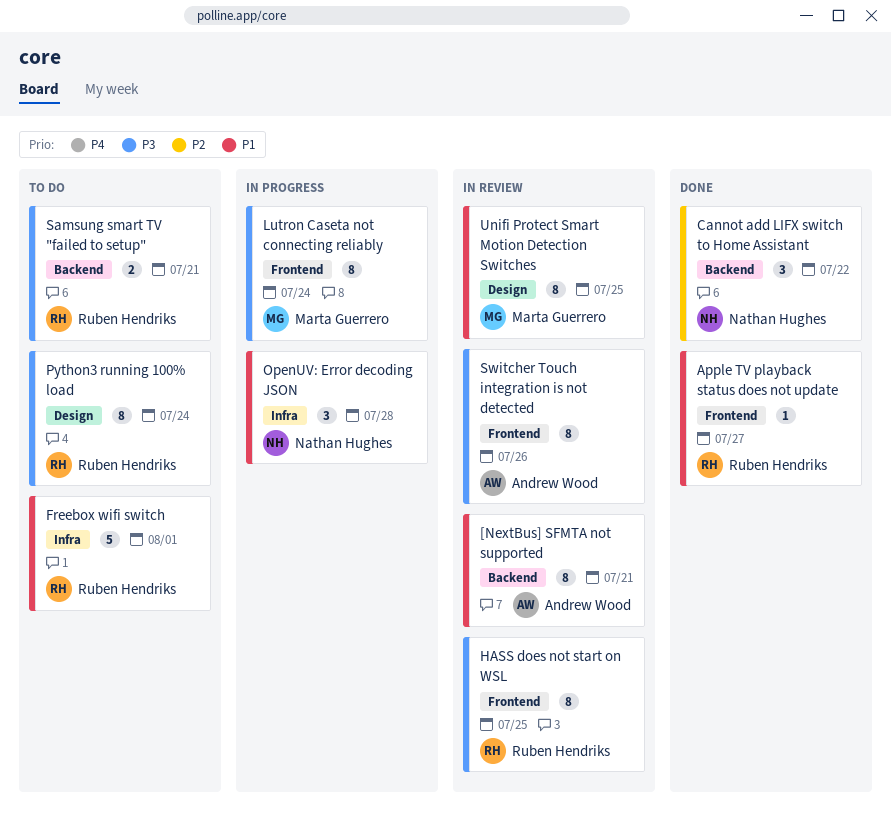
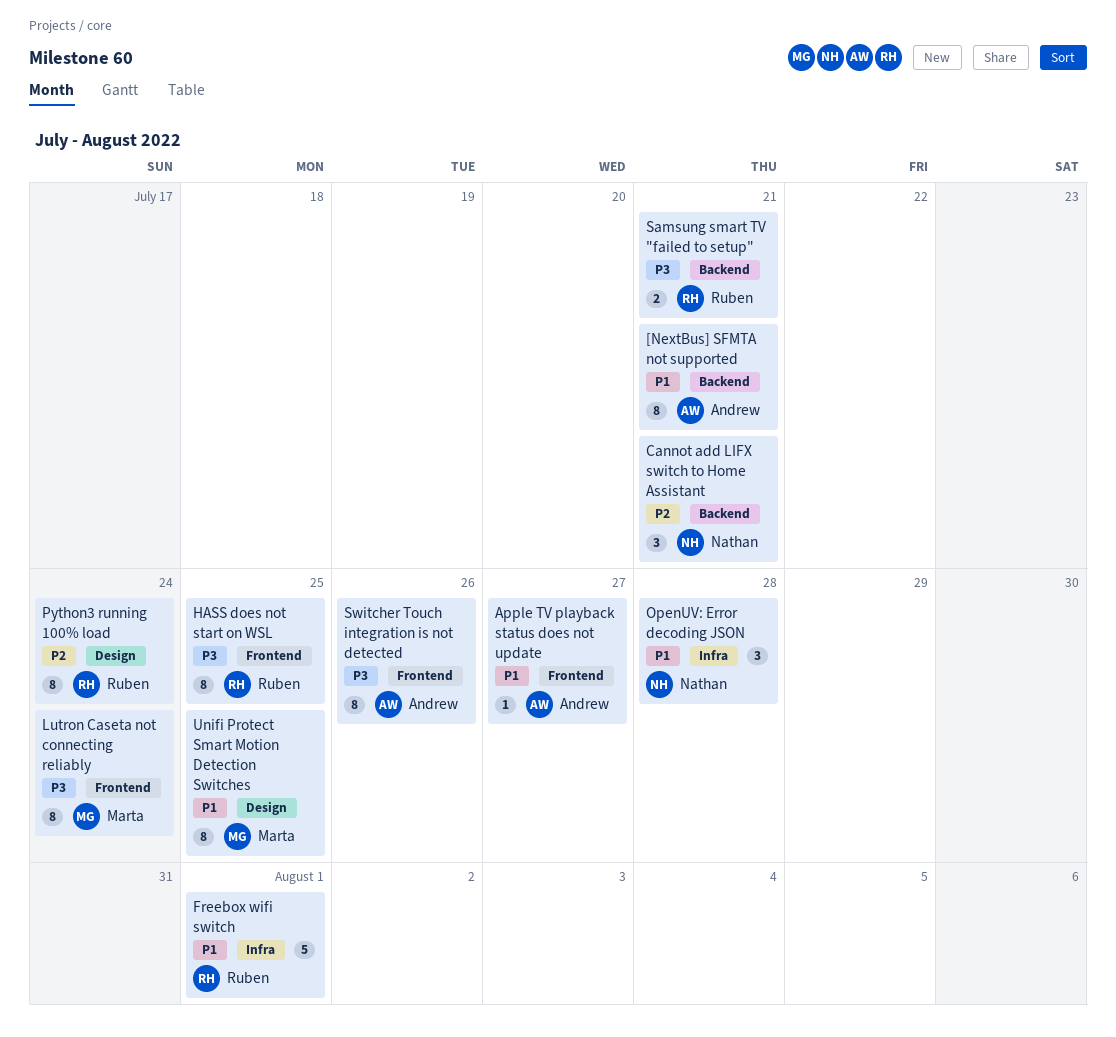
Apple TV playback status does not update, owner: Ruben Hendriks -> Andrew Wood
Cannot add LIFX switch to Home Assistant, due: Jul 22 -> Jul 21
Python3 running 100% load, priority: P3 -> P2

